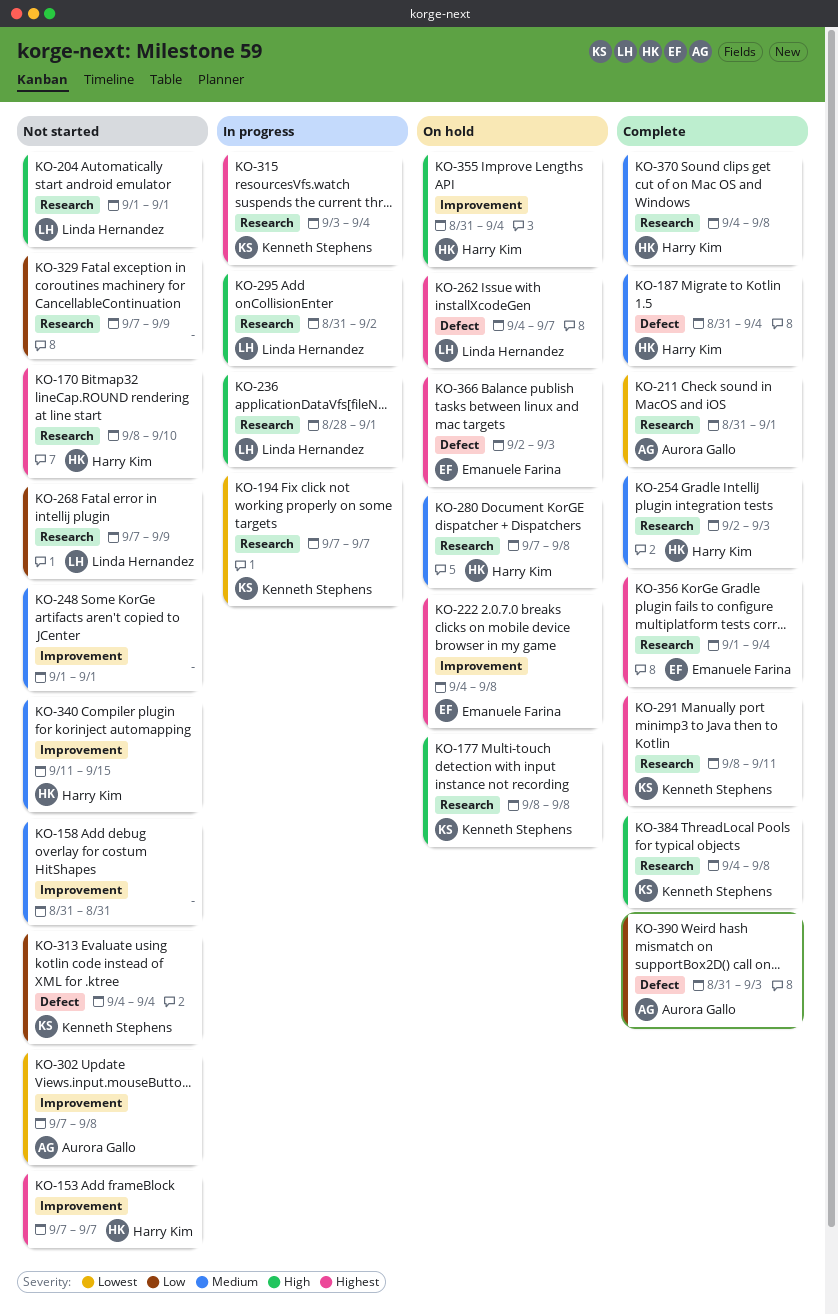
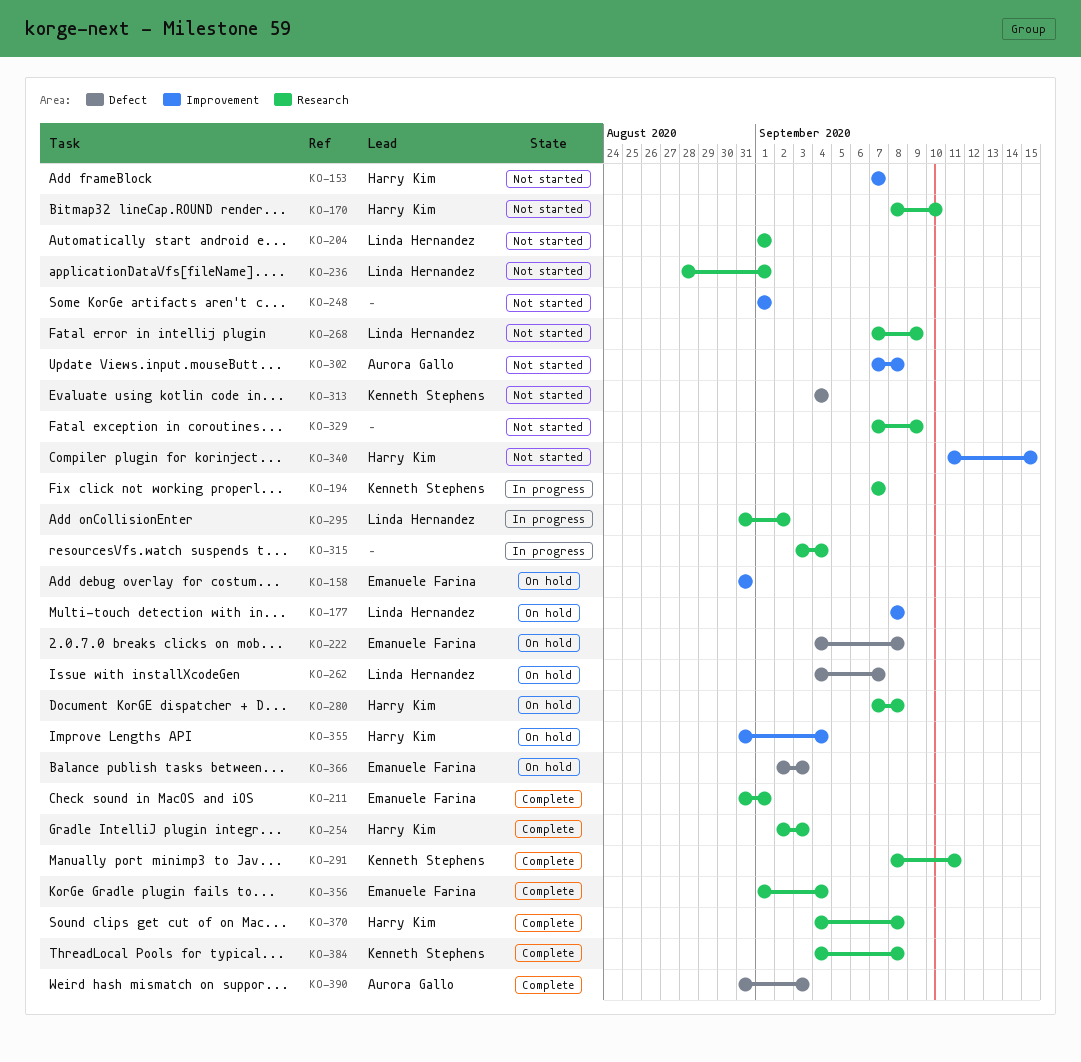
KO-158, status: Not started -> On hold
KO-158, owner: none -> Emanuele Farina
KO-177, owner: Kenneth Stephens -> Linda Hernandez
KO-177, label: Research -> Improvement
KO-187: present -> none
KO-211, owner: Aurora Gallo -> Emanuele Farina
KO-222, label: Improvement -> Defect
KO-236, status: In progress -> Not started
KO-315, owner: Kenneth Stephens -> none

